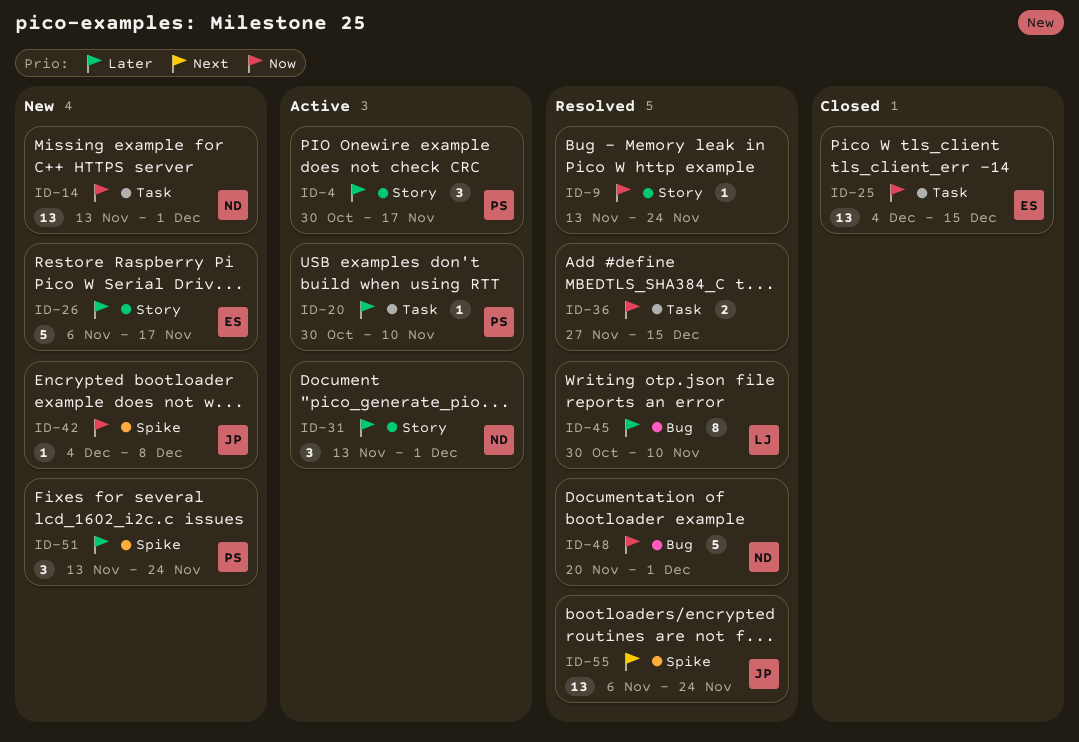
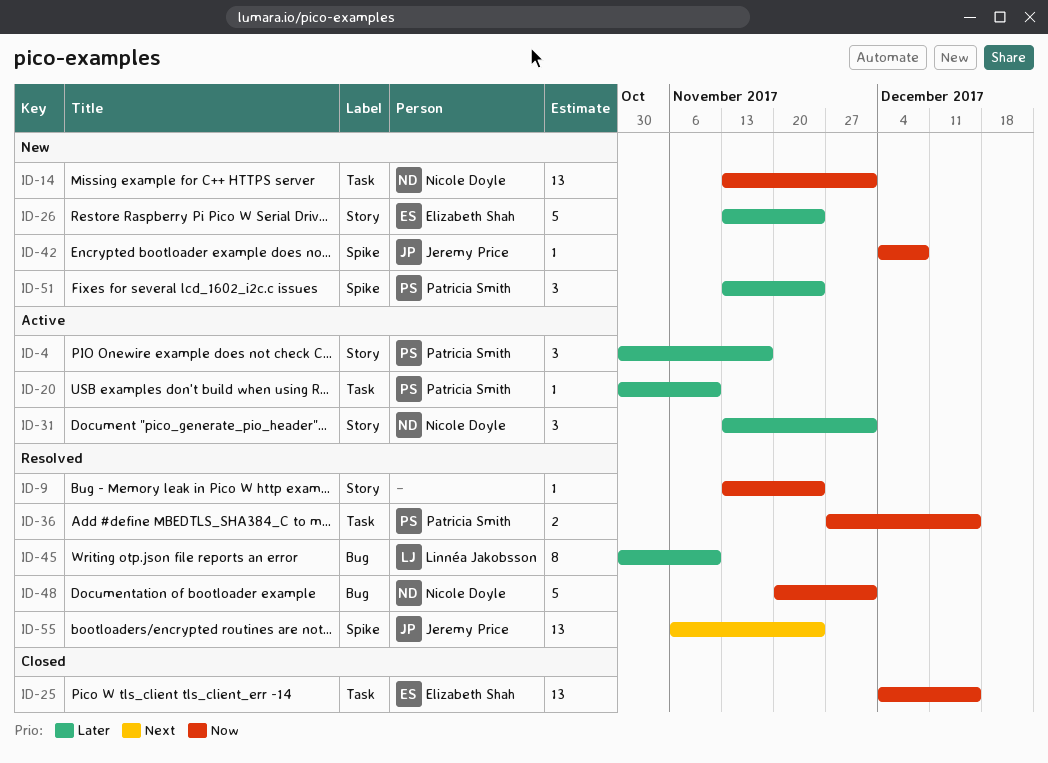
ID-26, start: Nov 6 -> Nov 13
ID-26, due: Nov 17 -> Nov 24
ID-36, owner: none -> Patricia Smith

